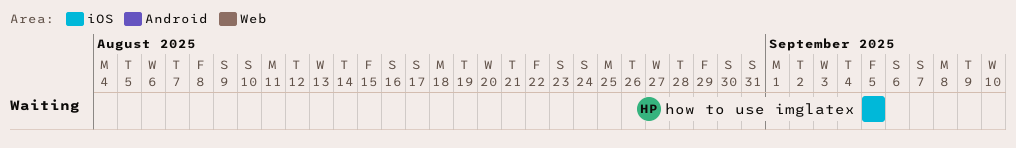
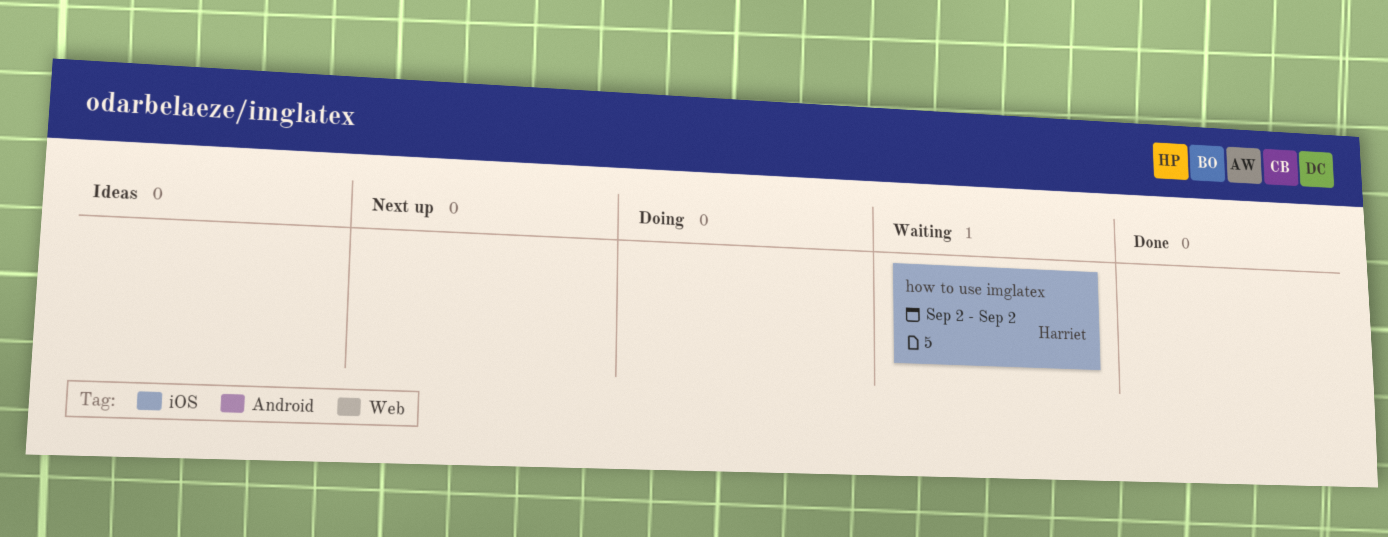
how to use imglatex, start: Sep 5 -> Sep 2
how to use imglatex, due: Sep 5 -> Sep 2

